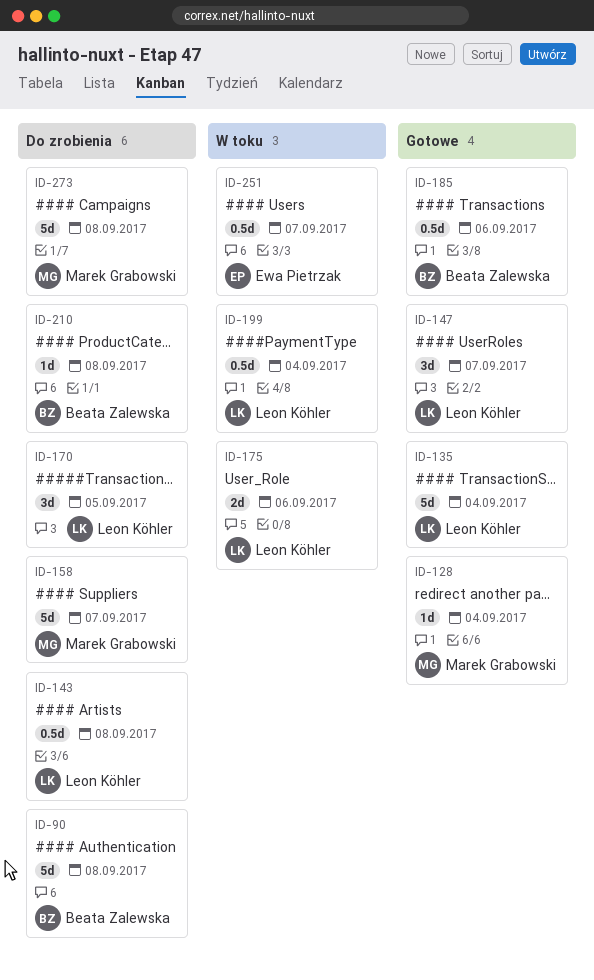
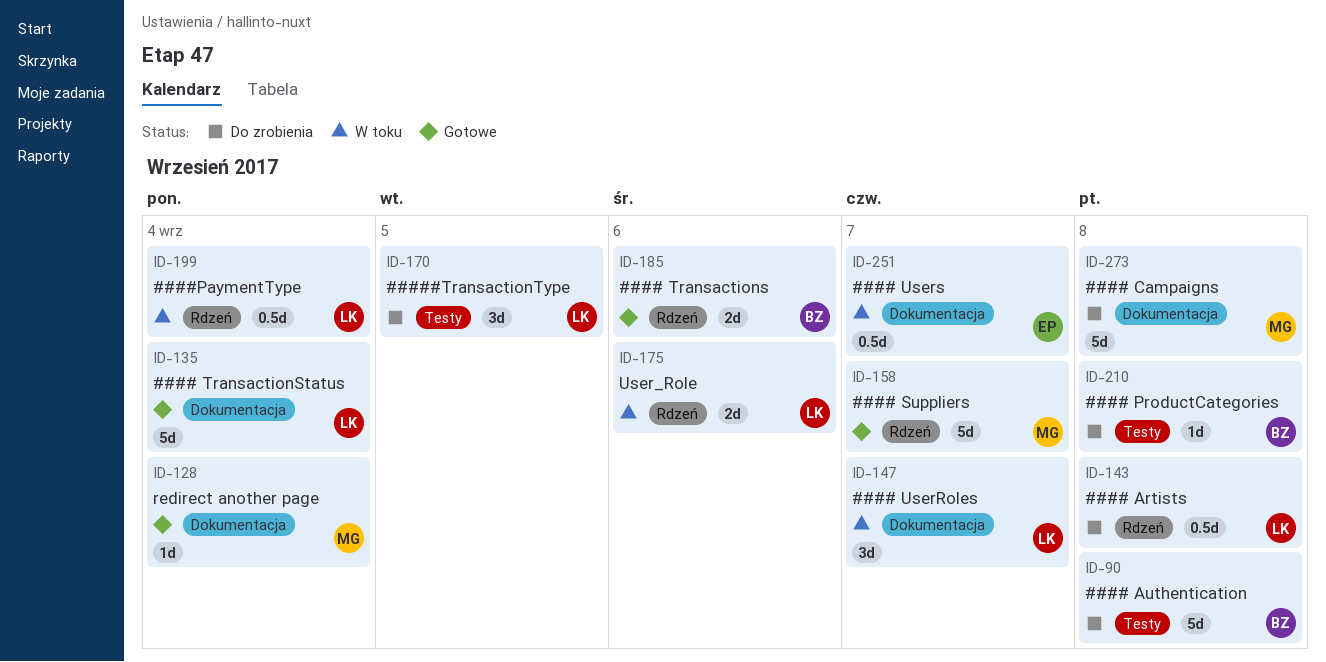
ID-147, status: Gotowe -> W toku
ID-158, status: Do zrobienia -> Gotowe
ID-185, estimate: 0.5d -> 2d

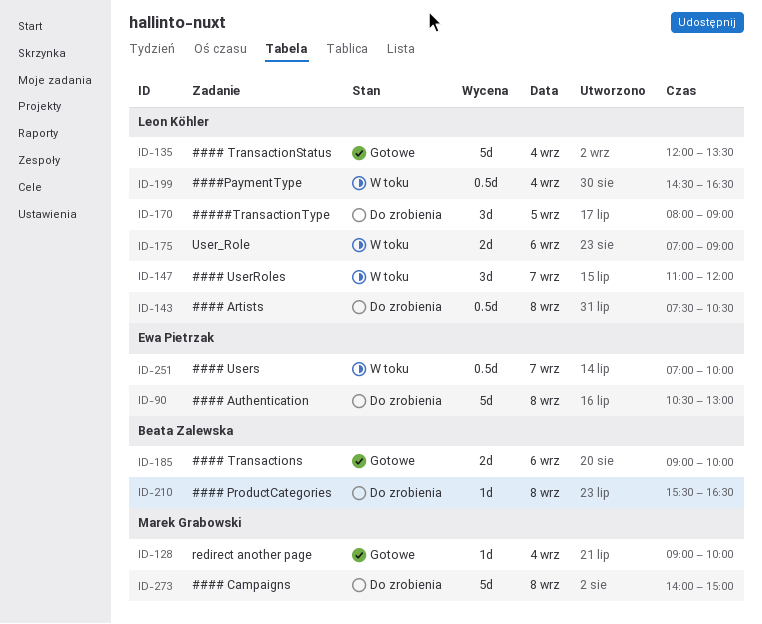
ID-90, owner: Beata Zalewska -> Ewa Pietrzak
ID-158: present -> none

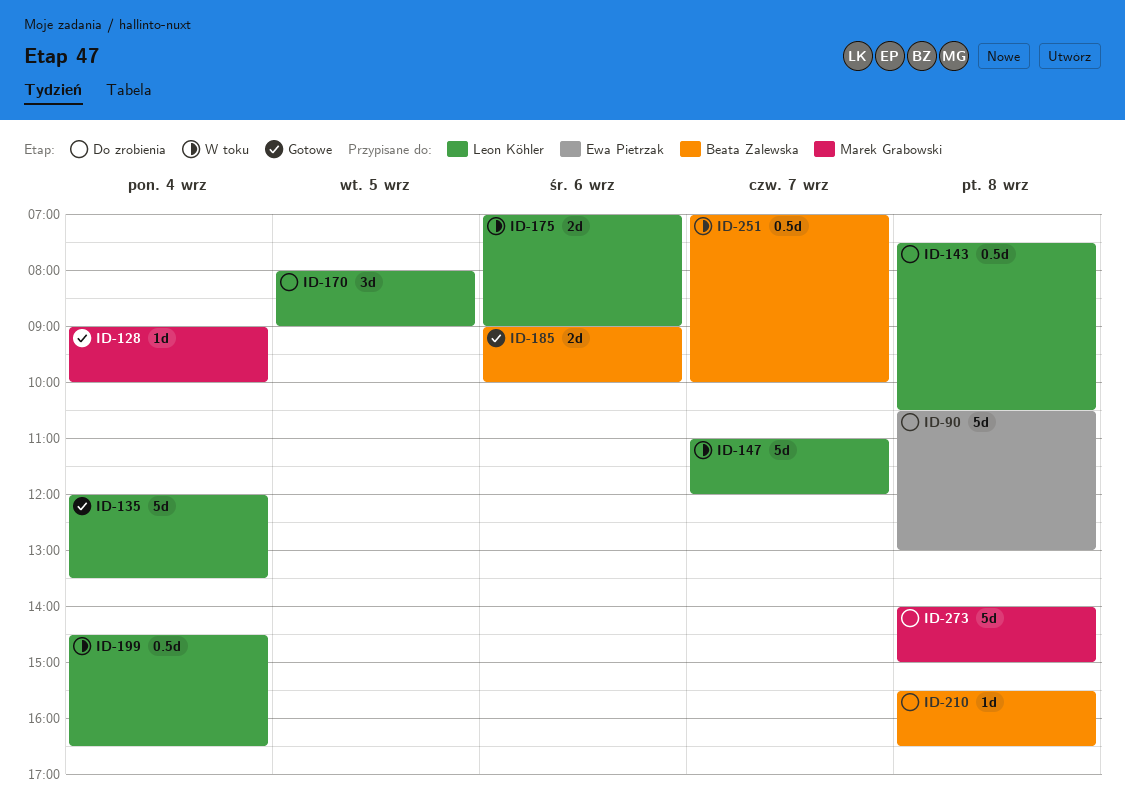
ID-147, estimate: 3d -> 5d
ID-251, owner: Ewa Pietrzak -> Beata Zalewska

